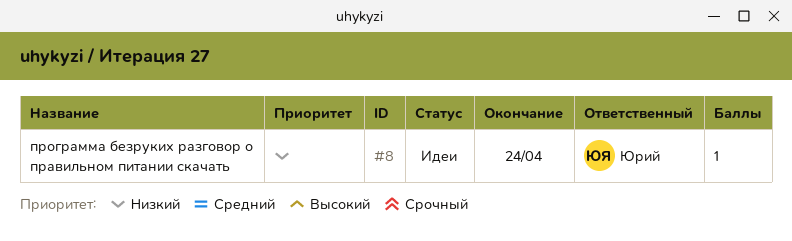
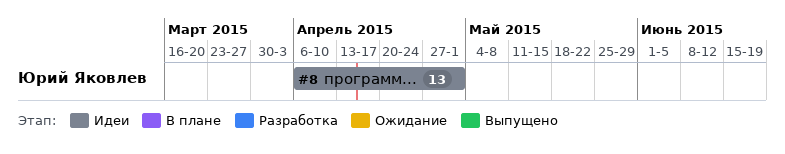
#8, estimate: 1 -> 13
#8, due: Apr 24 -> May 1

